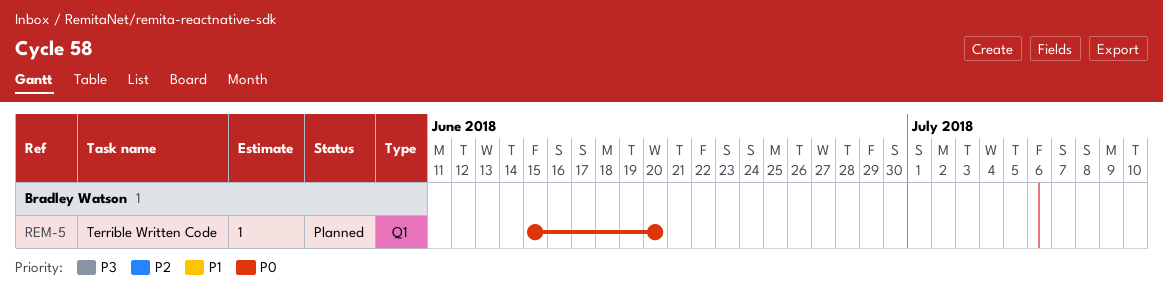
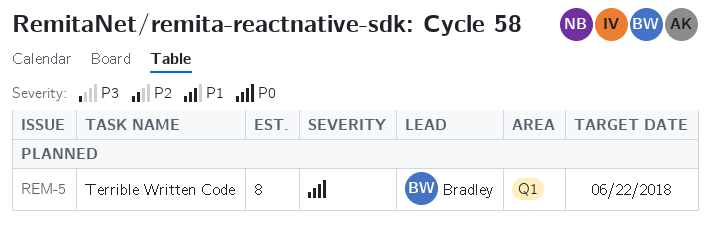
REM-5, estimate: 1 -> 8
REM-5, due: Jun 20 -> Jun 22

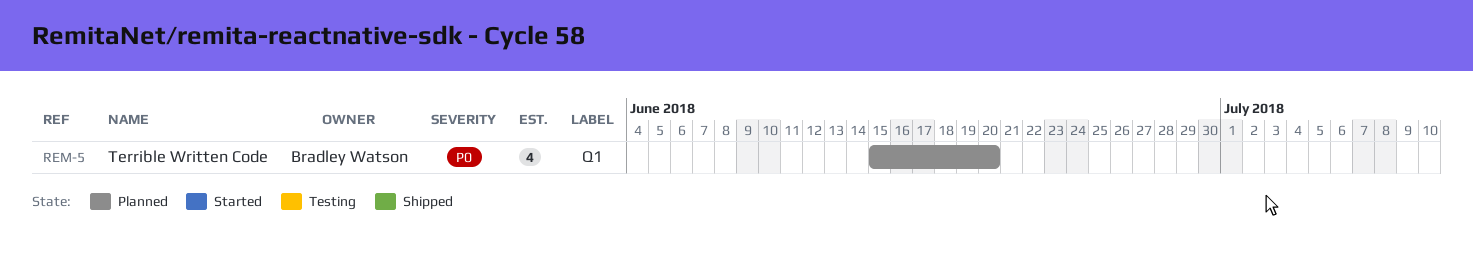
REM-5, estimate: 8 -> 4
REM-5, due: Jun 22 -> Jun 20

